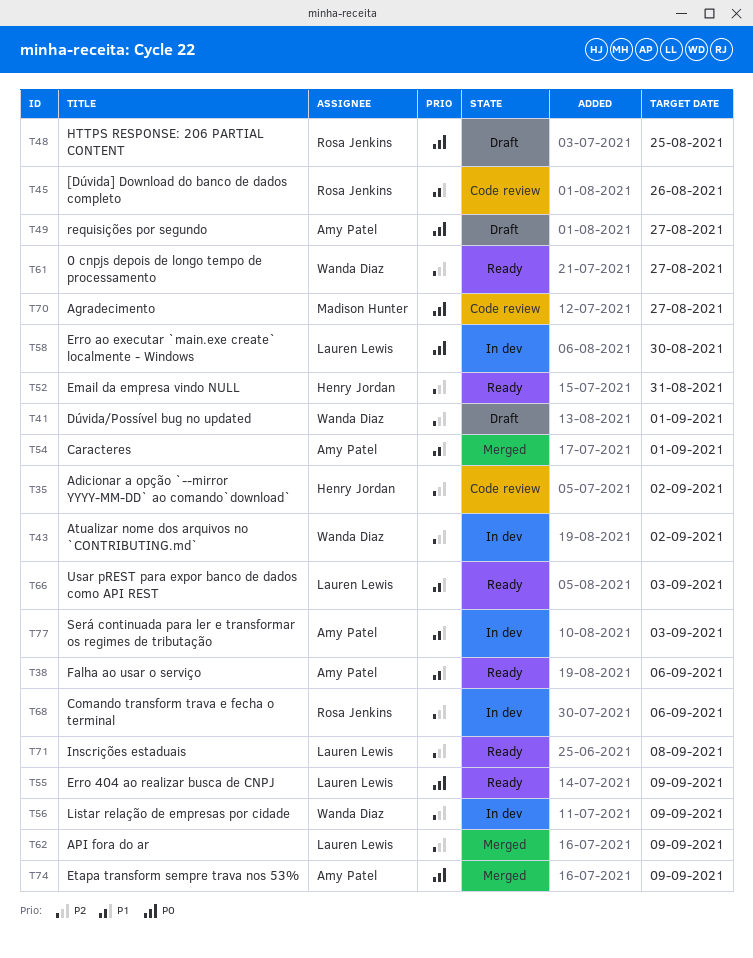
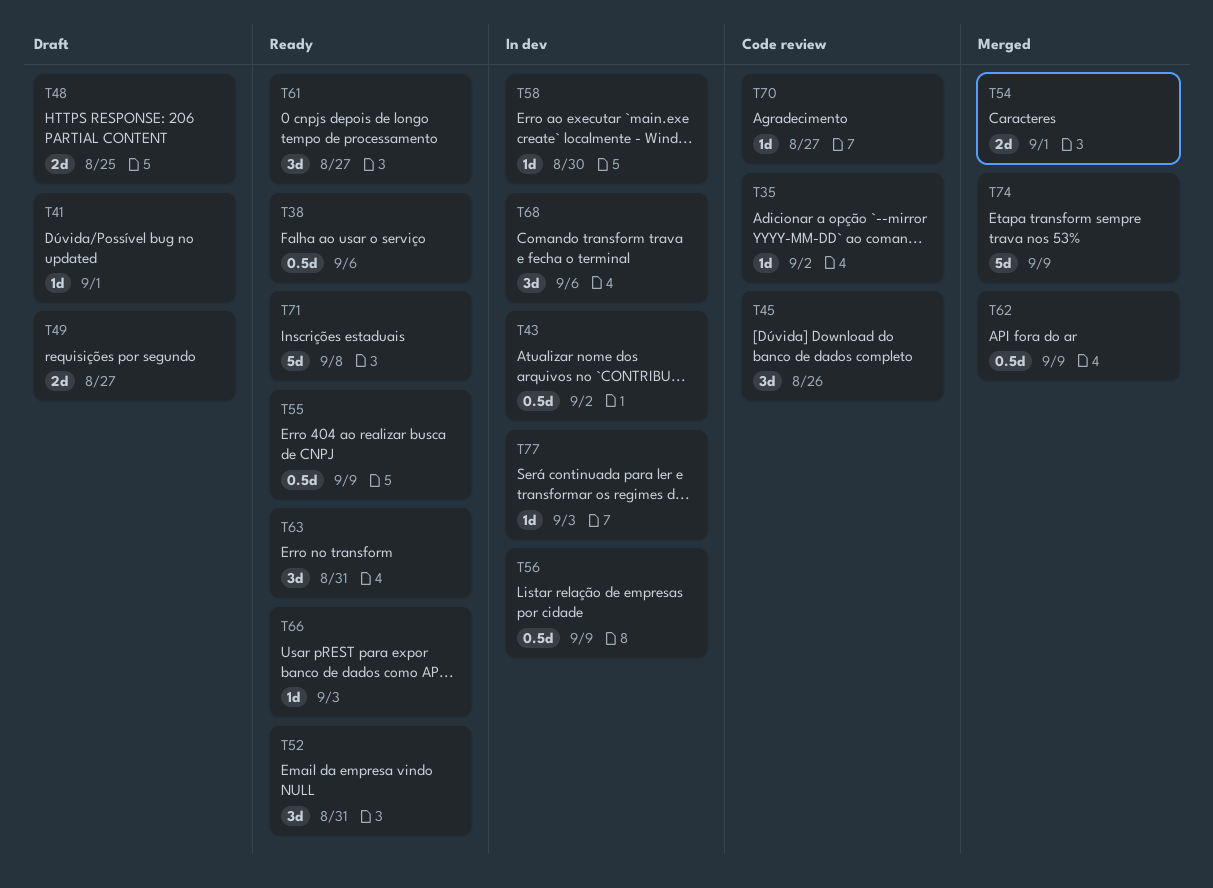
T63: none -> present

